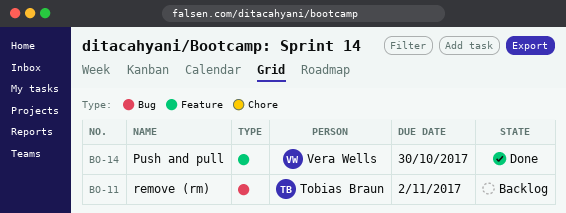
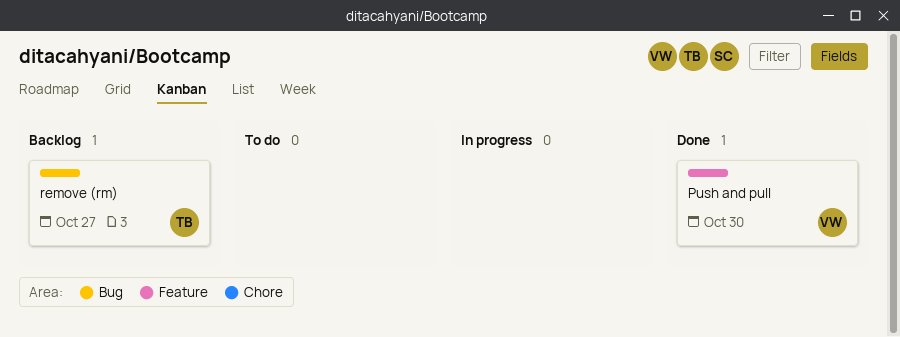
remove (rm), due: Nov 2 -> Oct 27

